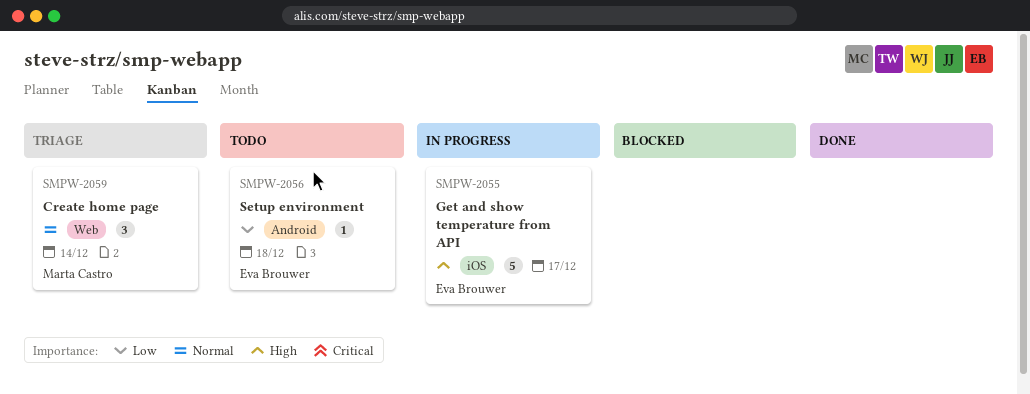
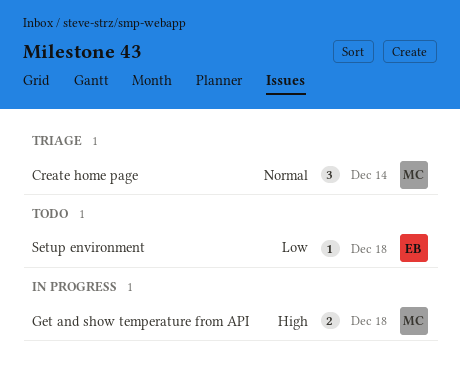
Get and show temperature from API, owner: Eva Brouwer -> Marta Castro
Get and show temperature from API, estimate: 5 -> 2
Get and show temperature from API, due: Dec 17 -> Dec 18

